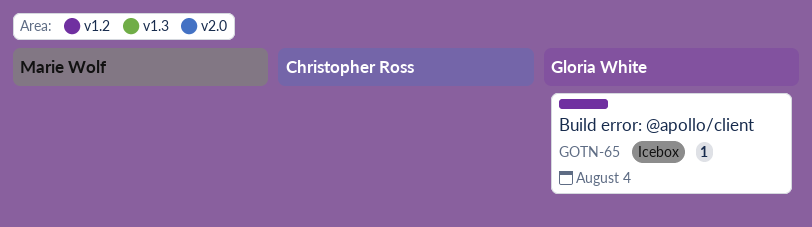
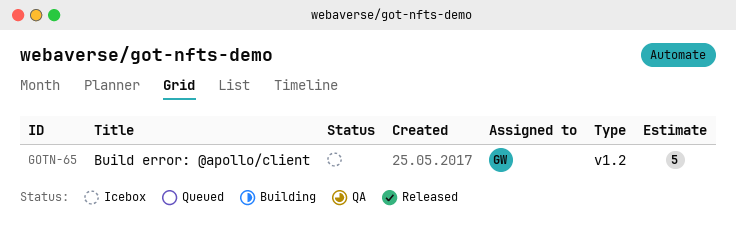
GOTN-65, estimate: 1 -> 5

